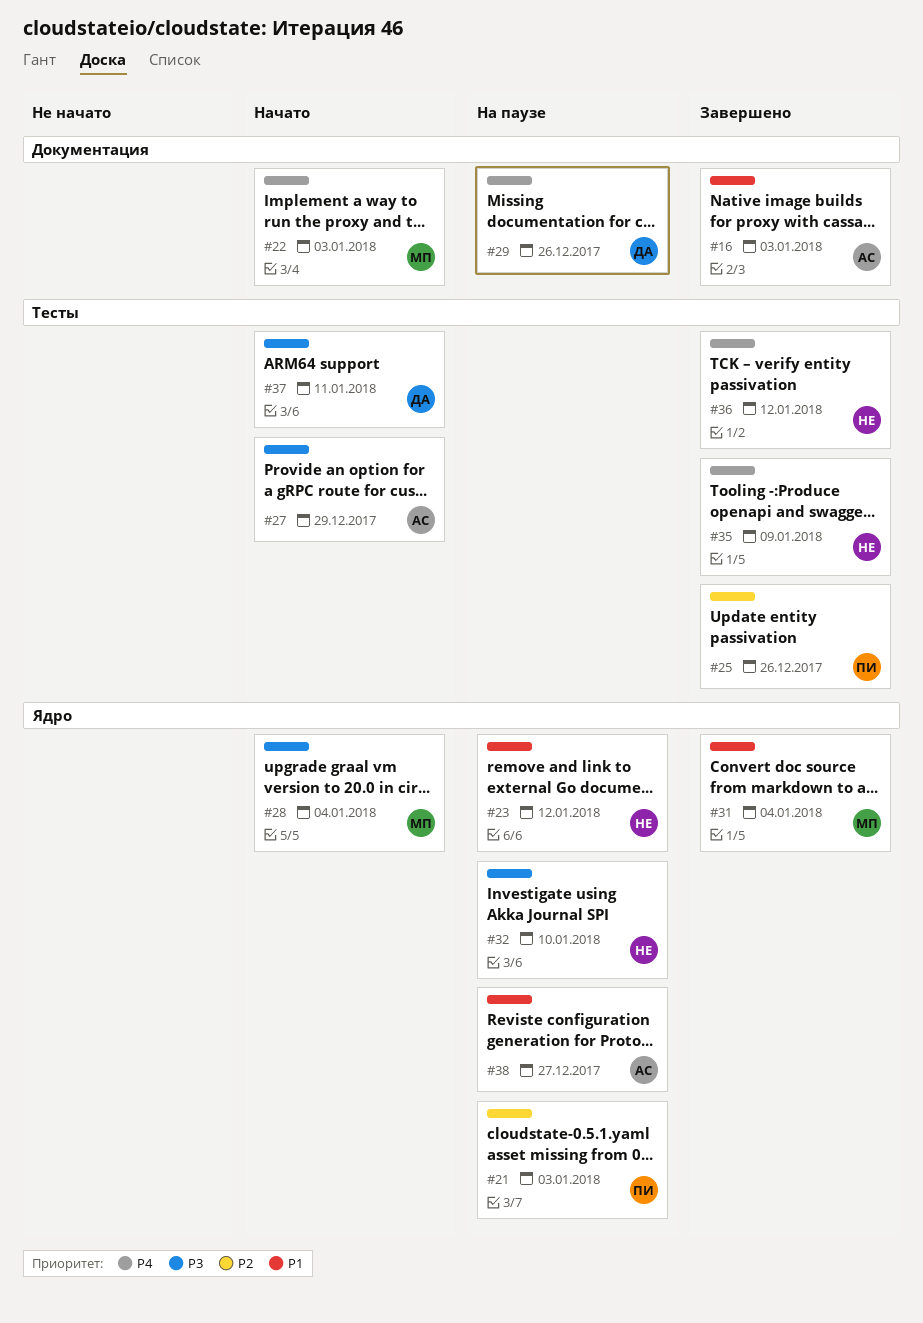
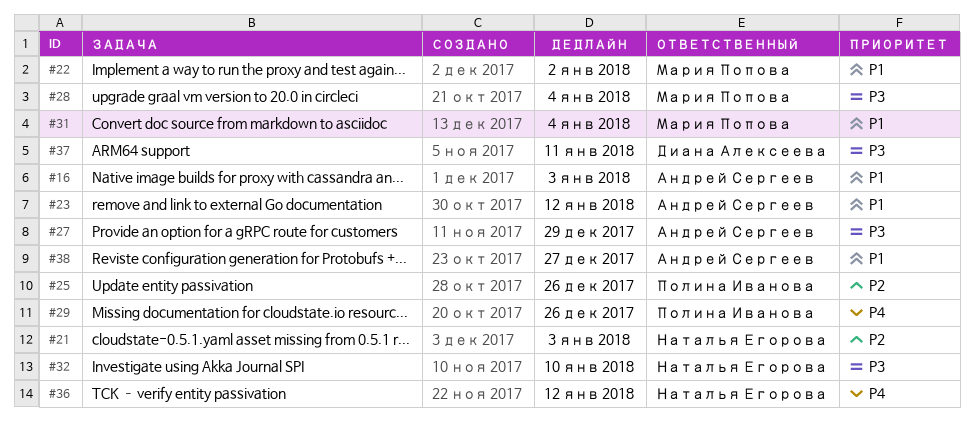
#21, owner: Полина Иванова -> Наталья Егорова
#22, priority: P4 -> P1
#22, due: Jan 3 -> Jan 2
#23, owner: Наталья Егорова -> Андрей Сергеев
#29, owner: Диана Алексеева -> Полина Иванова
#35: present -> none

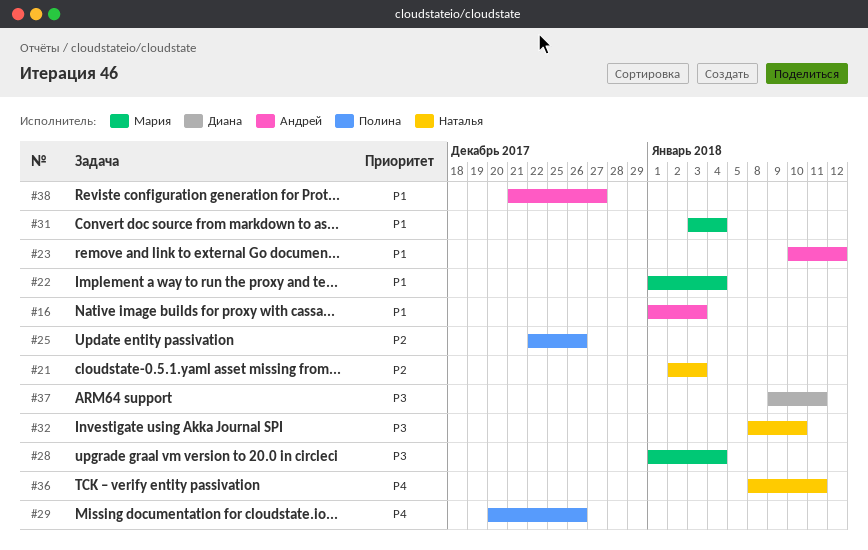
#22, due: Jan 2 -> Jan 4
#27: present -> none
#36, due: Jan 12 -> Jan 11

